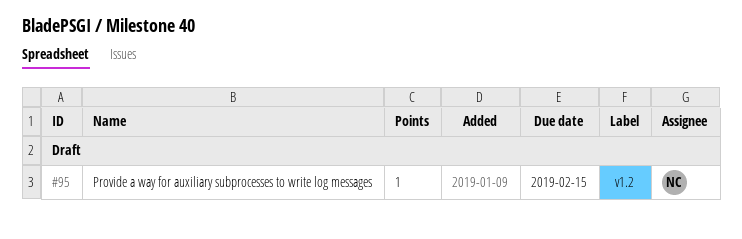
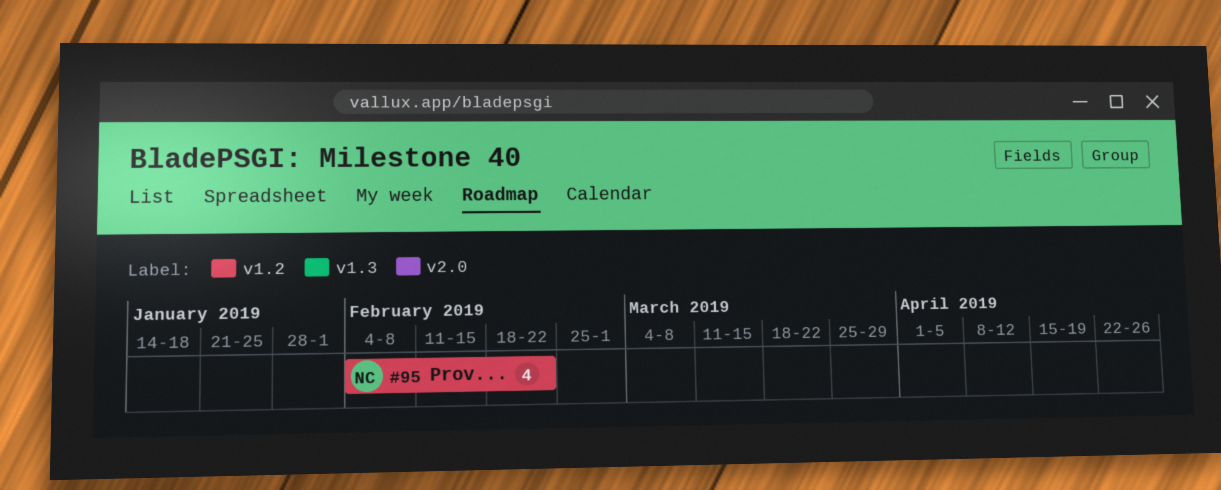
#95, estimate: 1 -> 4
#95, due: Feb 15 -> Feb 22

